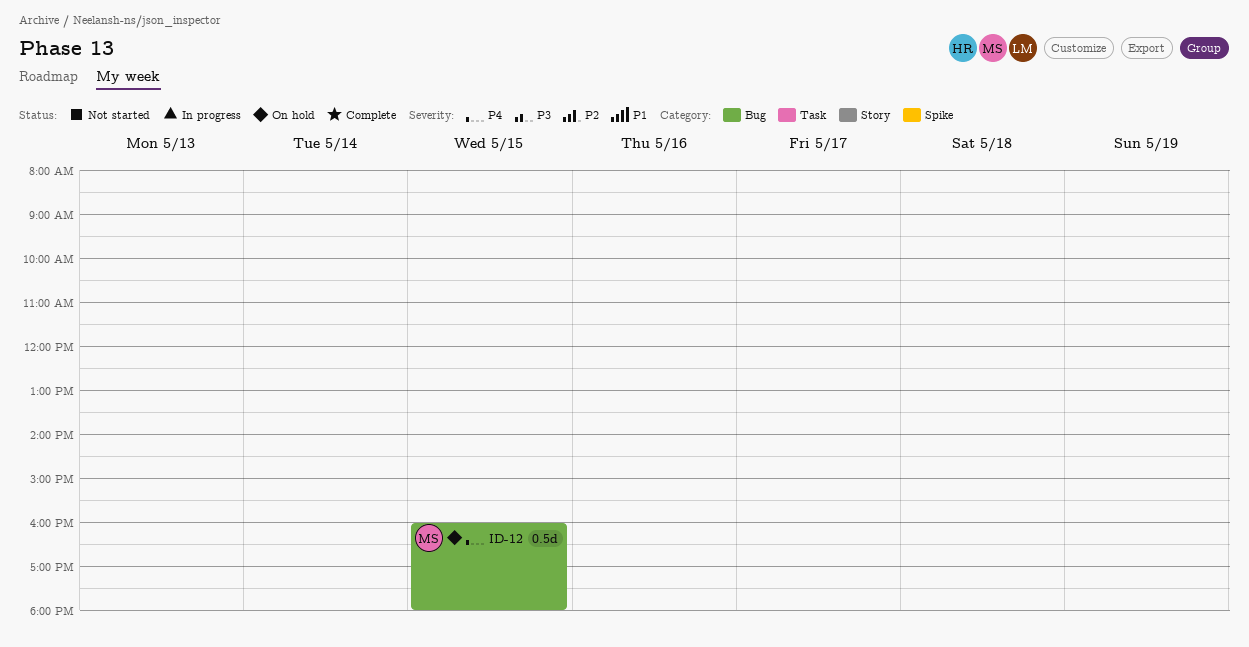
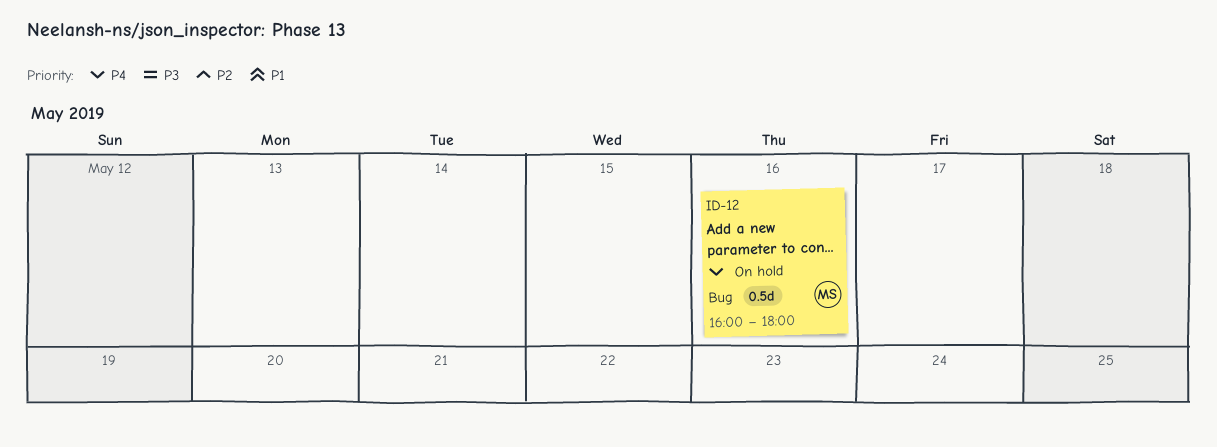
ID-12, day: May 15 -> May 16

